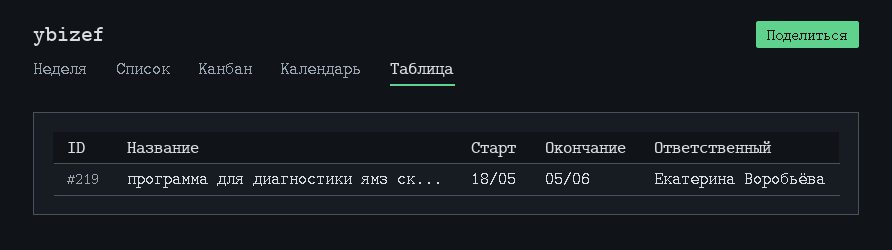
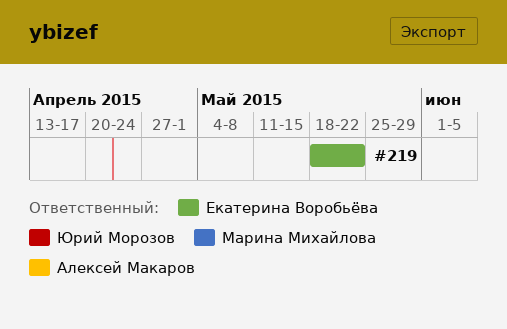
#219, due: Jun 5 -> May 22

